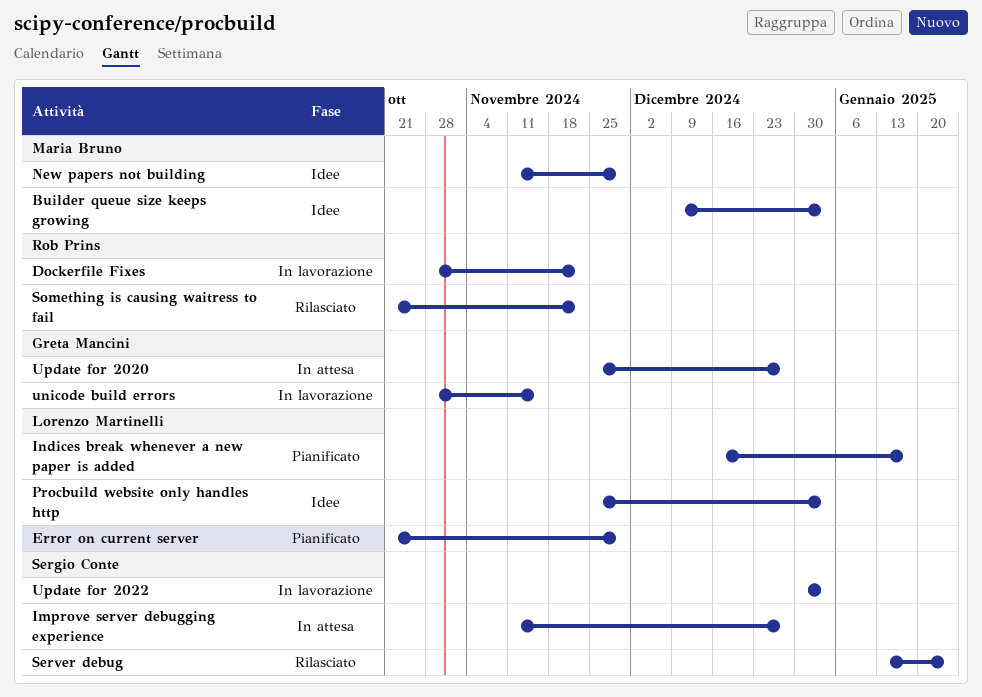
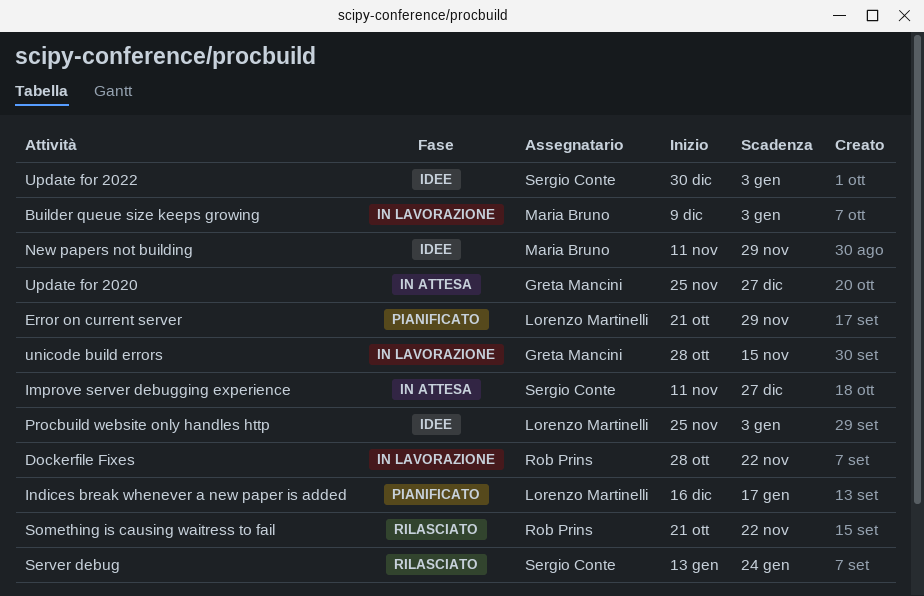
Builder queue size keeps growing, status: Idee -> In lavorazione
Update for 2022, status: In lavorazione -> Idee

